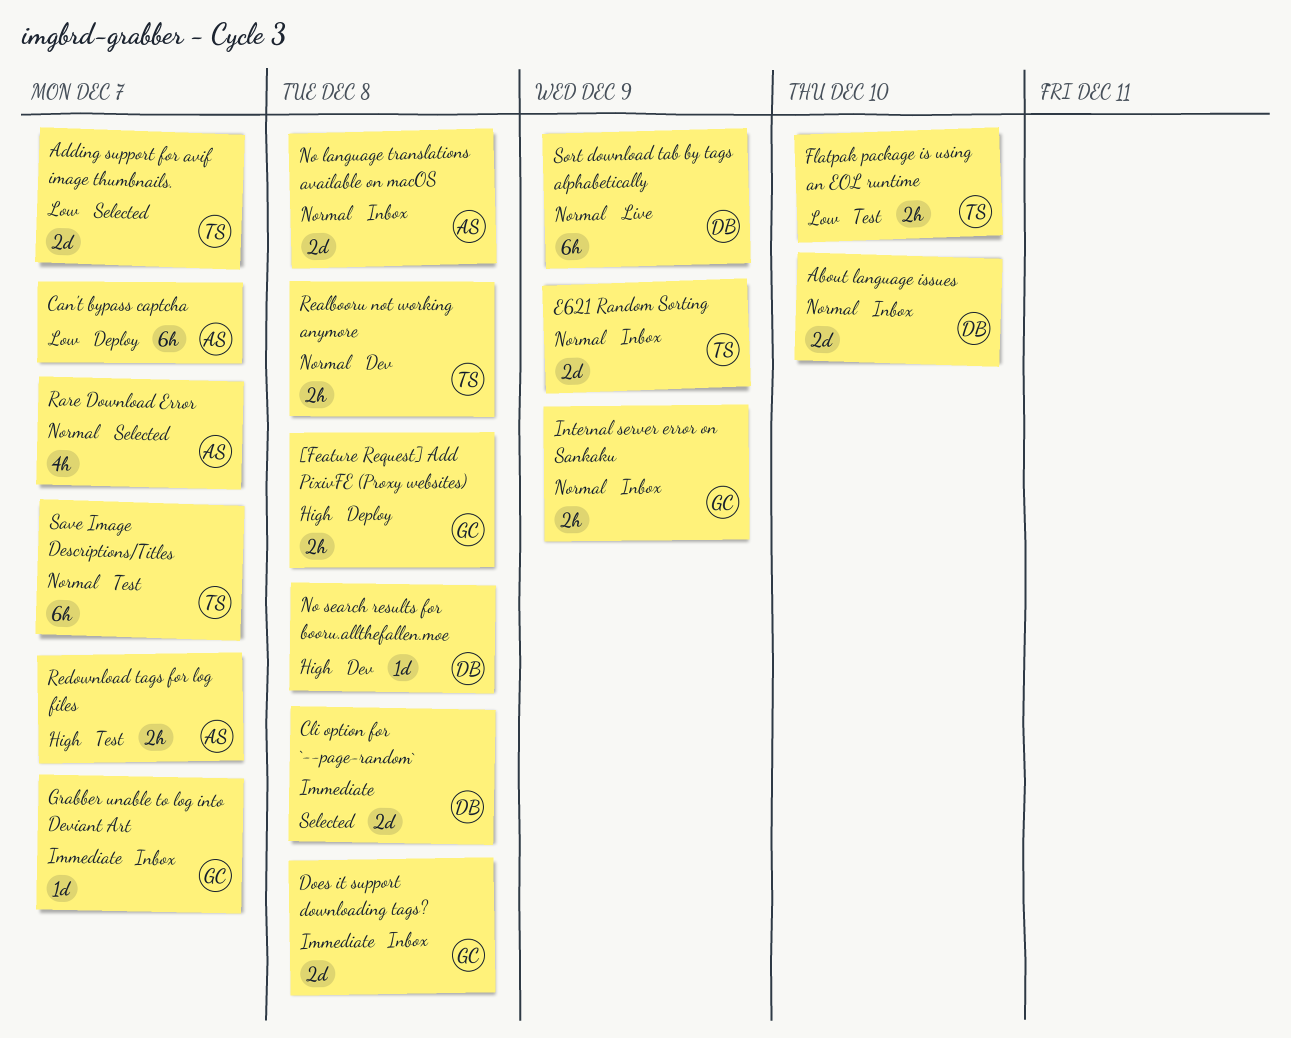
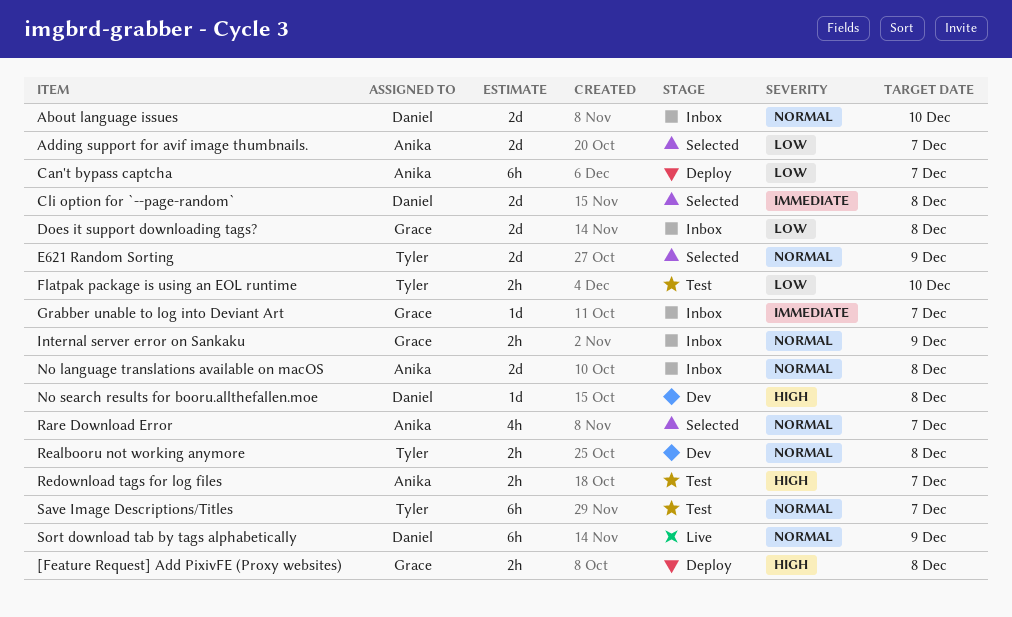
Adding support for avif image thumbnails., owner: Tyler -> Anika
Does it support downloading tags?, priority: Immediate -> Low
E621 Random Sorting, status: Inbox -> Selected

